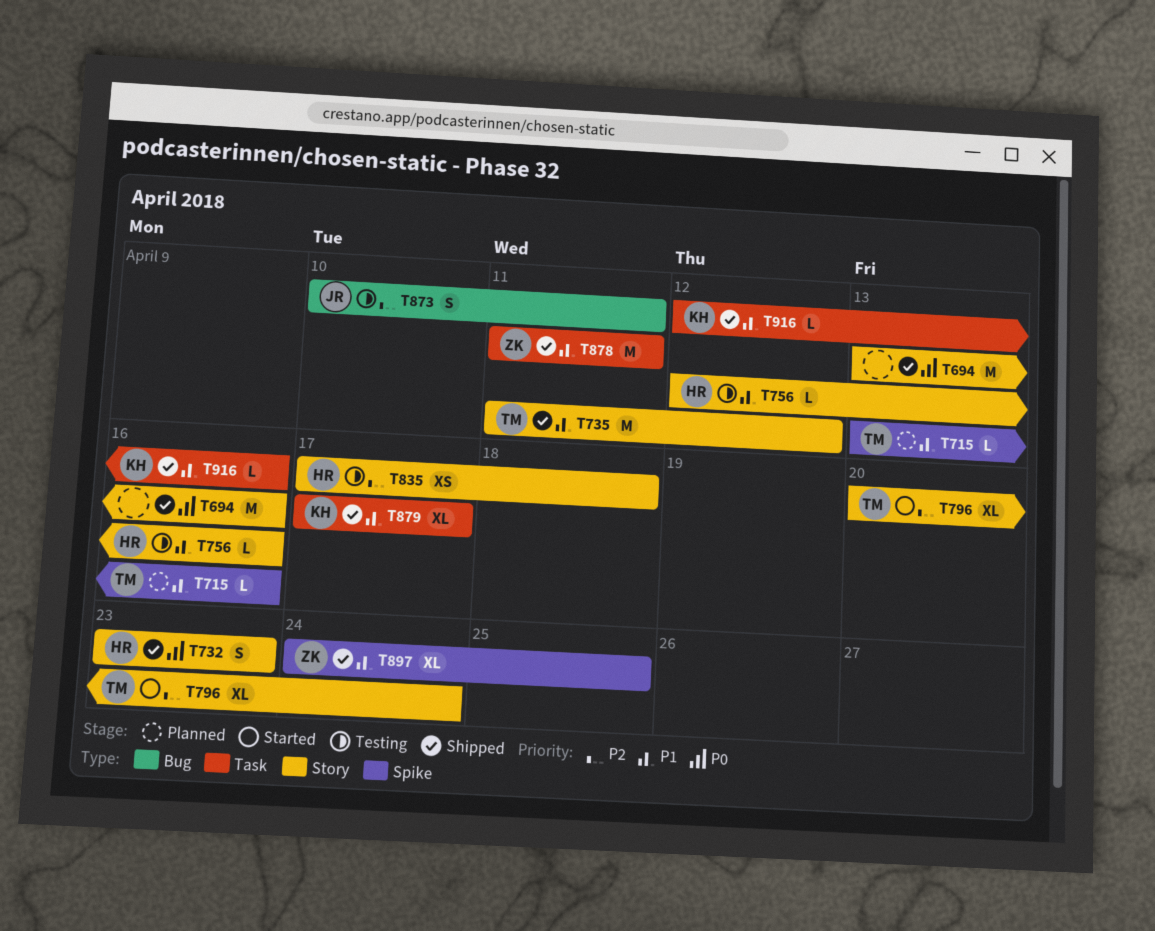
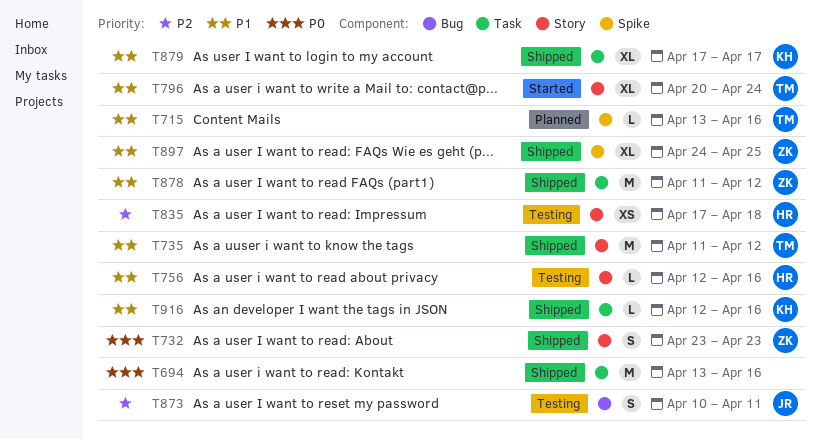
T694, label: Story -> Task
T732, owner: HR -> ZK
T796, priority: P2 -> P1
T878, due: Apr 11 -> Apr 12

